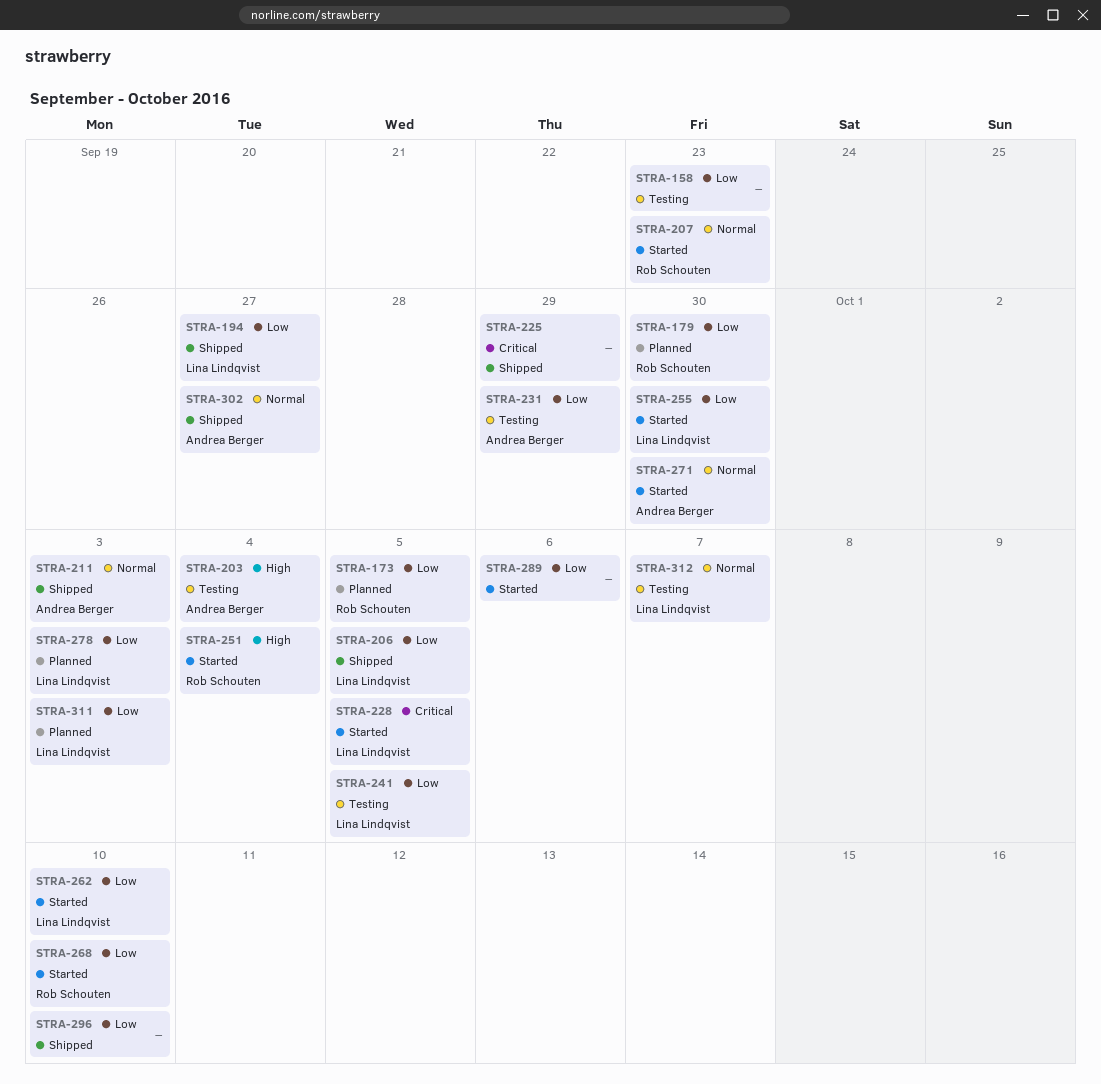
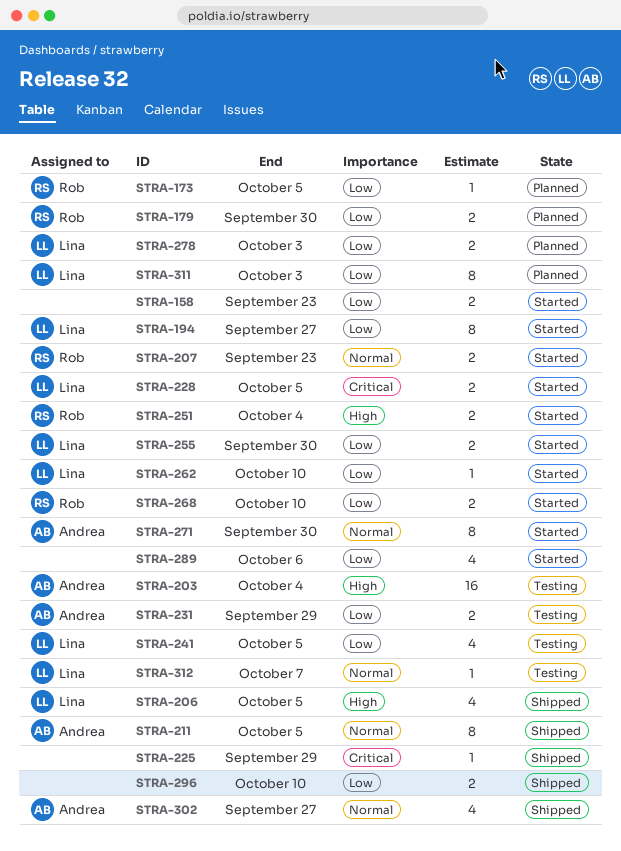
STRA-158, status: Testing -> Started
STRA-194, status: Shipped -> Started
STRA-206, priority: Low -> High
STRA-211, due: Oct 3 -> Oct 5

